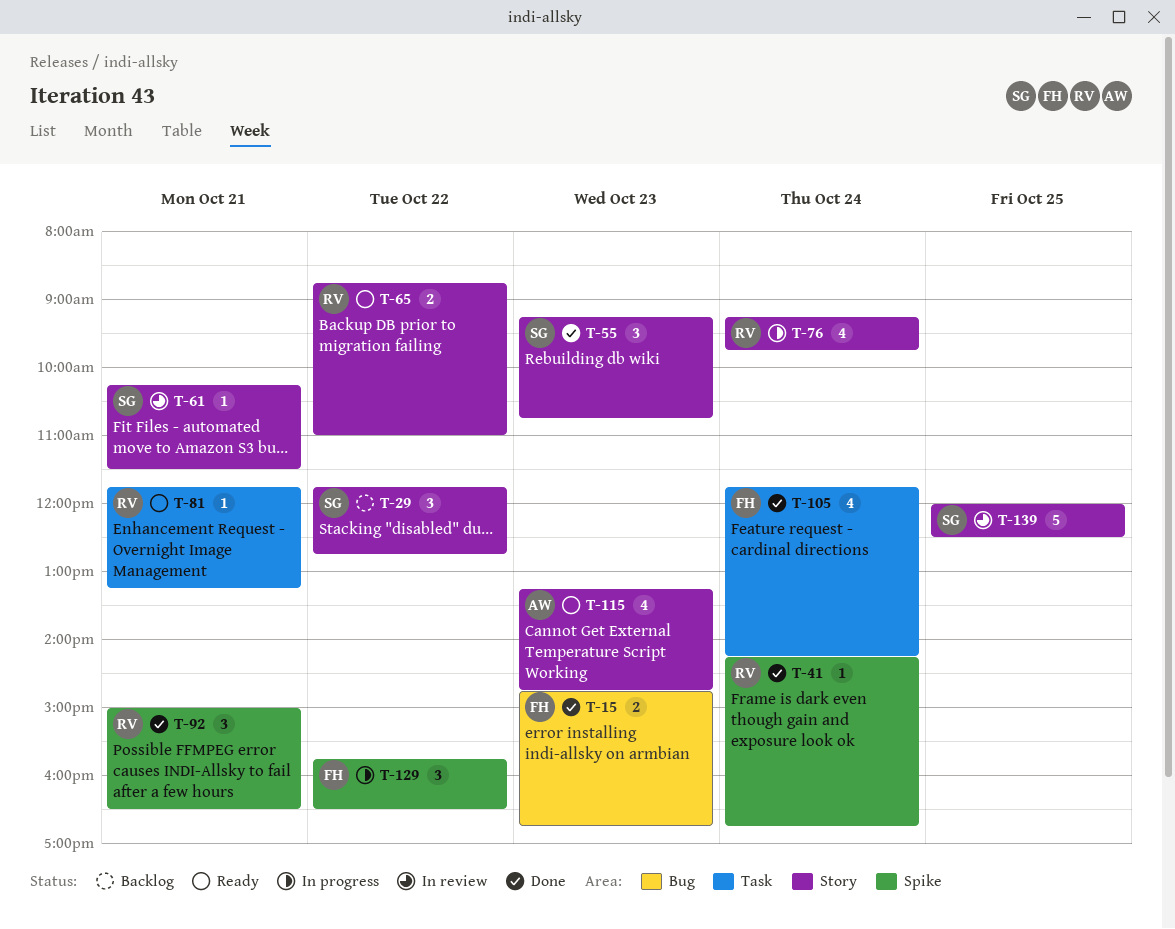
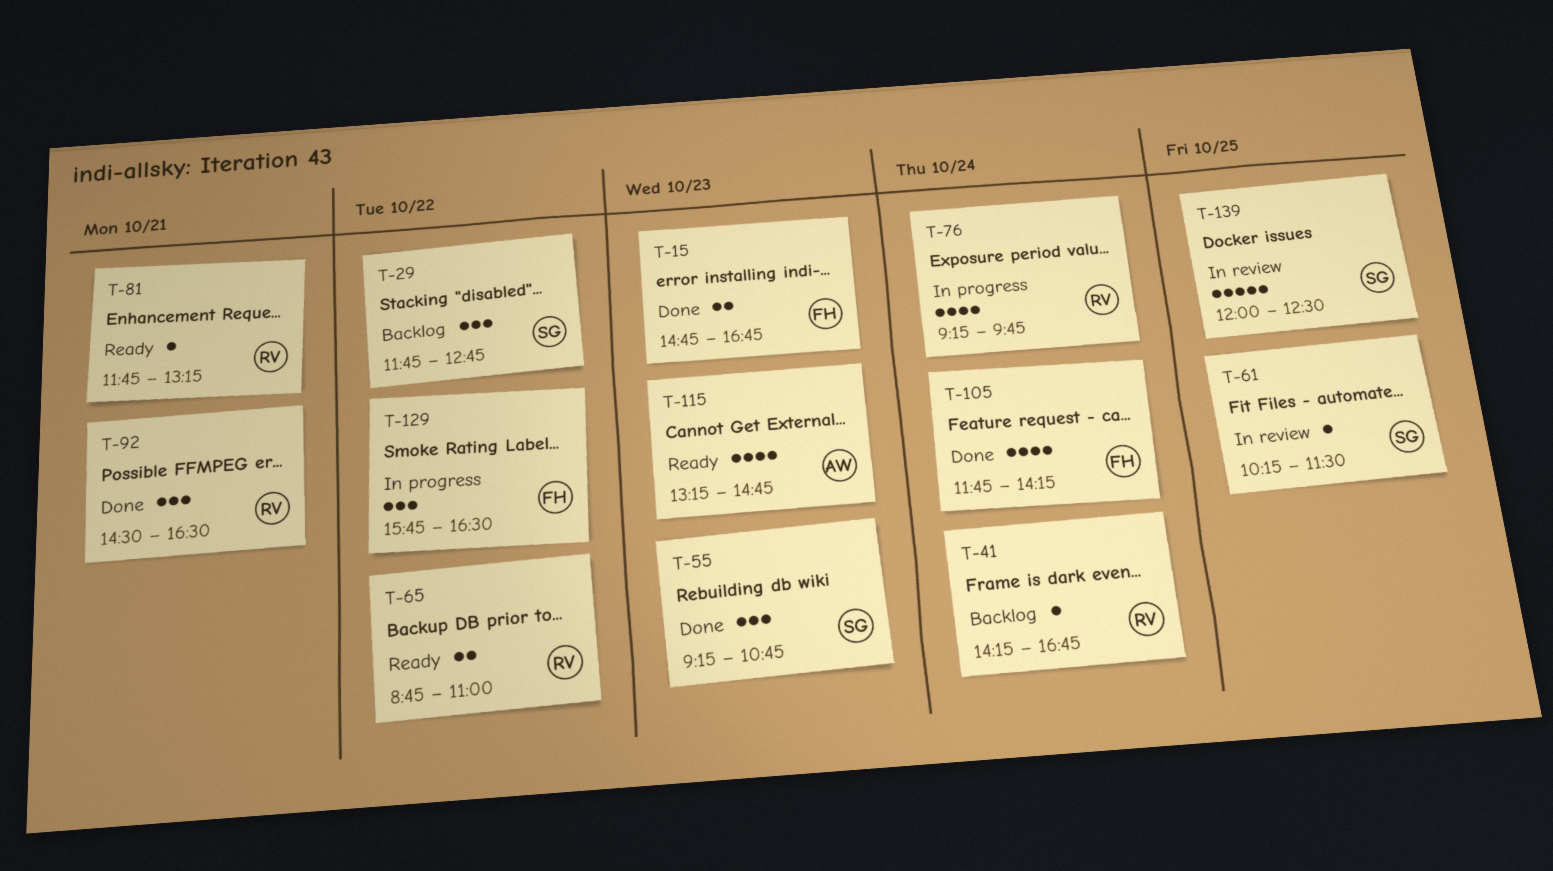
T-41, status: Done -> Backlog
T-61, day: Oct 21 -> Oct 25
T-92, begins: 15:00 -> 14:30

